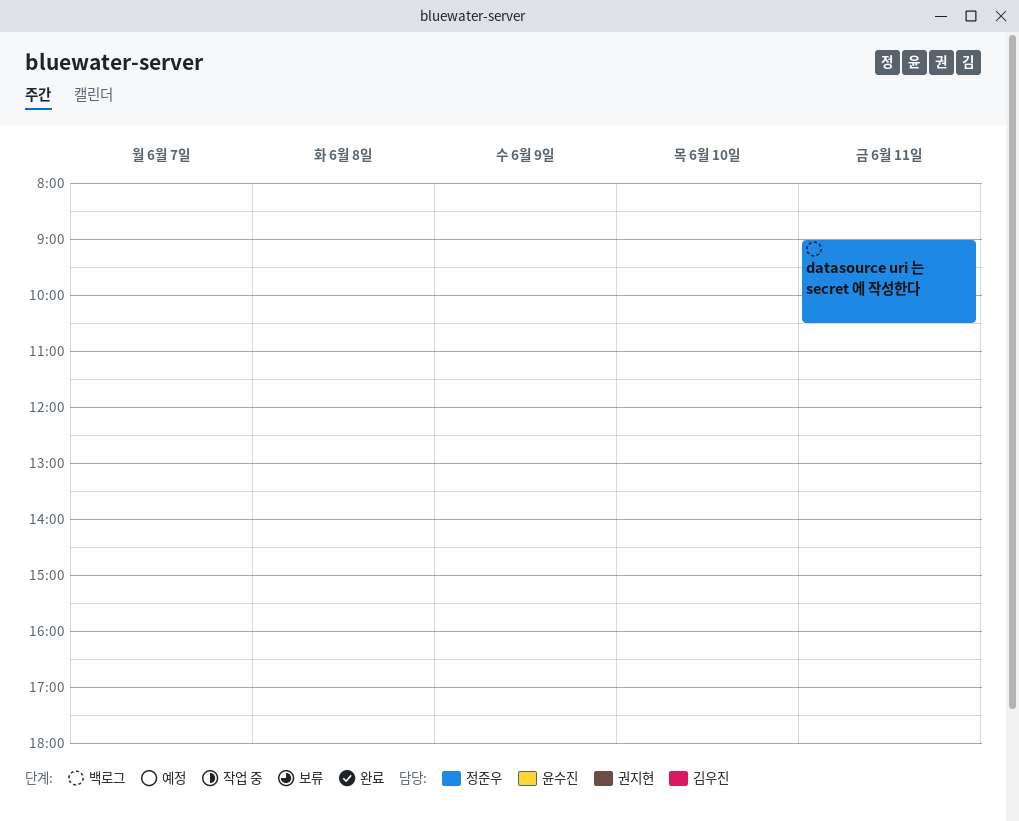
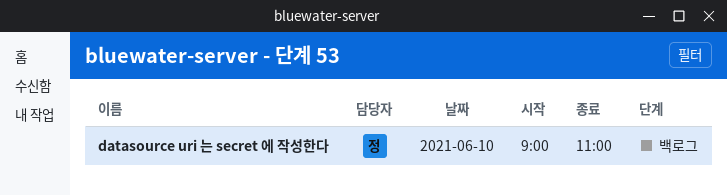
datasource uri 는 secret 에 작성한다, day: Jun 11 -> Jun 10
datasource uri 는 secret 에 작성한다, ends: 10:30 -> 11:00

